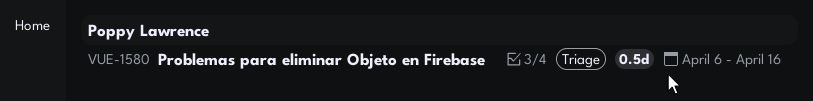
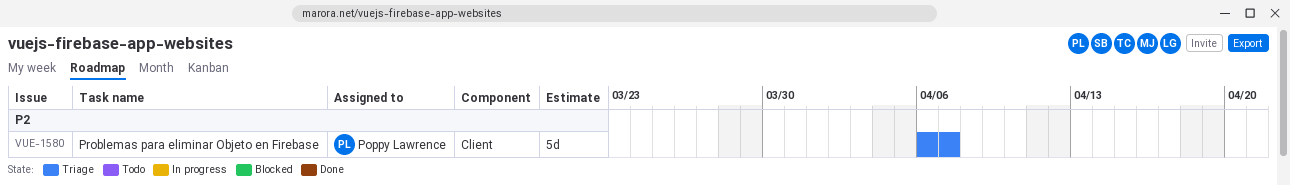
VUE-1580, estimate: 0.5d -> 5d
VUE-1580, due: Apr 16 -> Apr 7

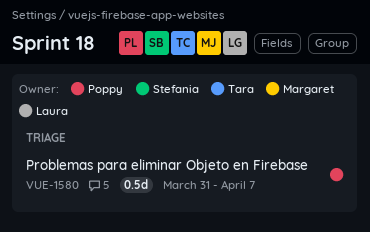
VUE-1580, estimate: 5d -> 0.5d
VUE-1580, start: Apr 6 -> Mar 31

